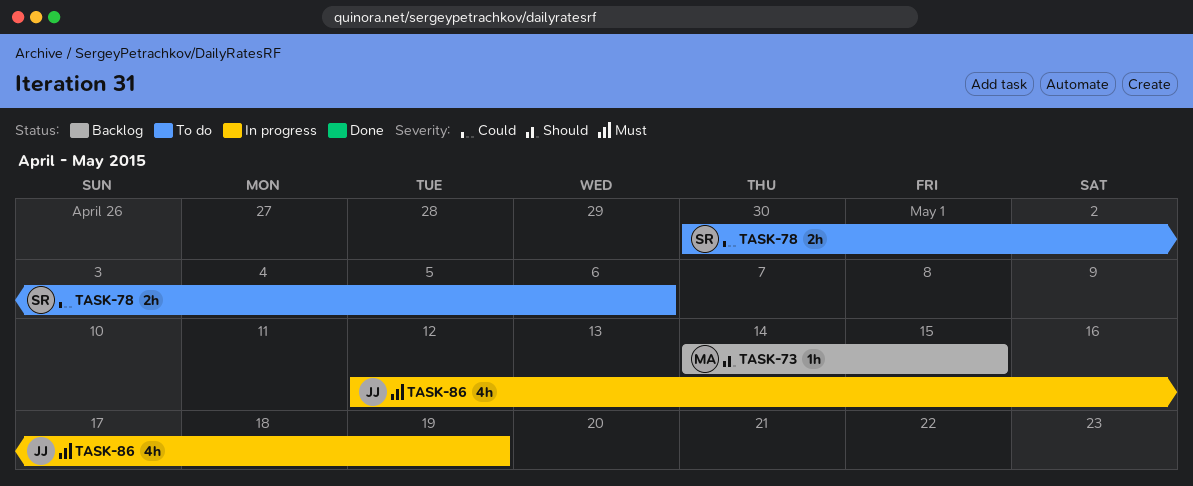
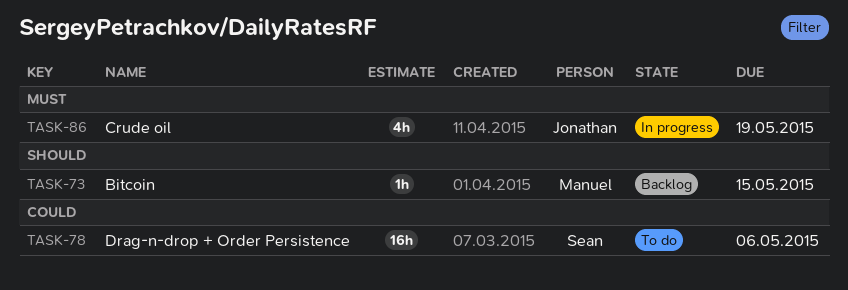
TASK-78, estimate: 2h -> 16h

